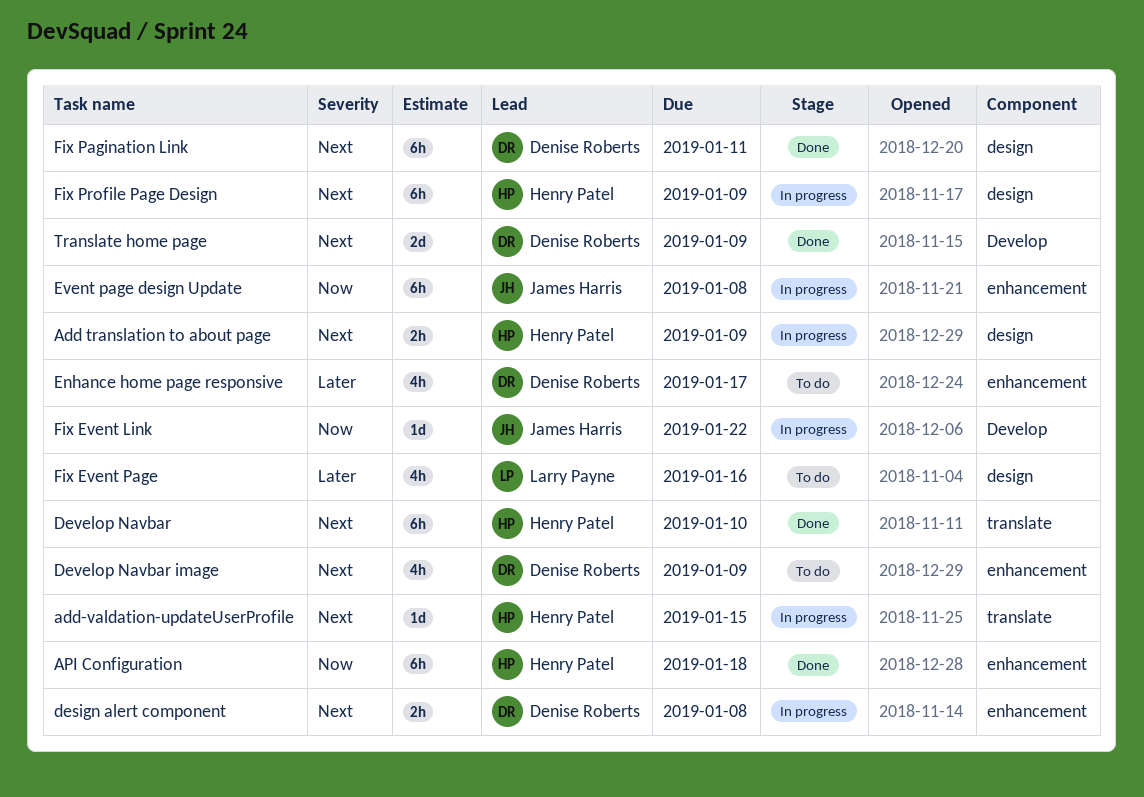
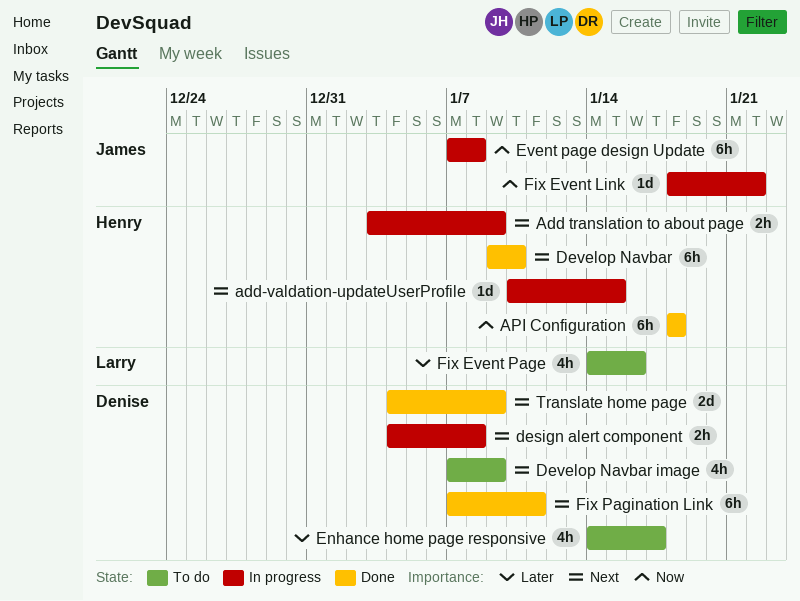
Fix Profile Page Design: present -> none

